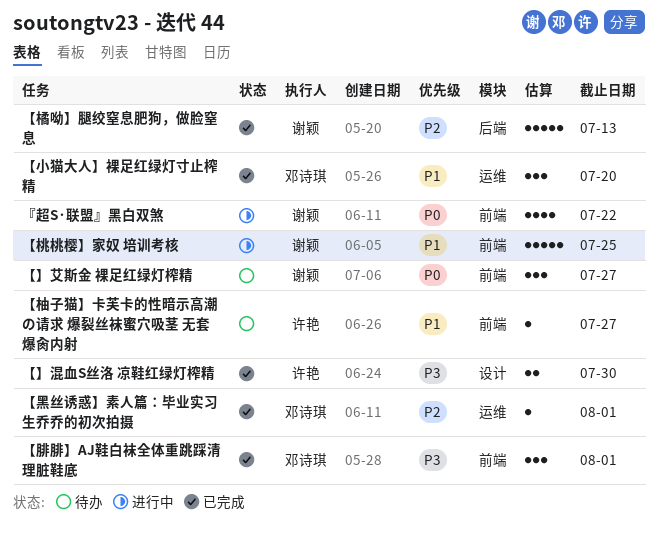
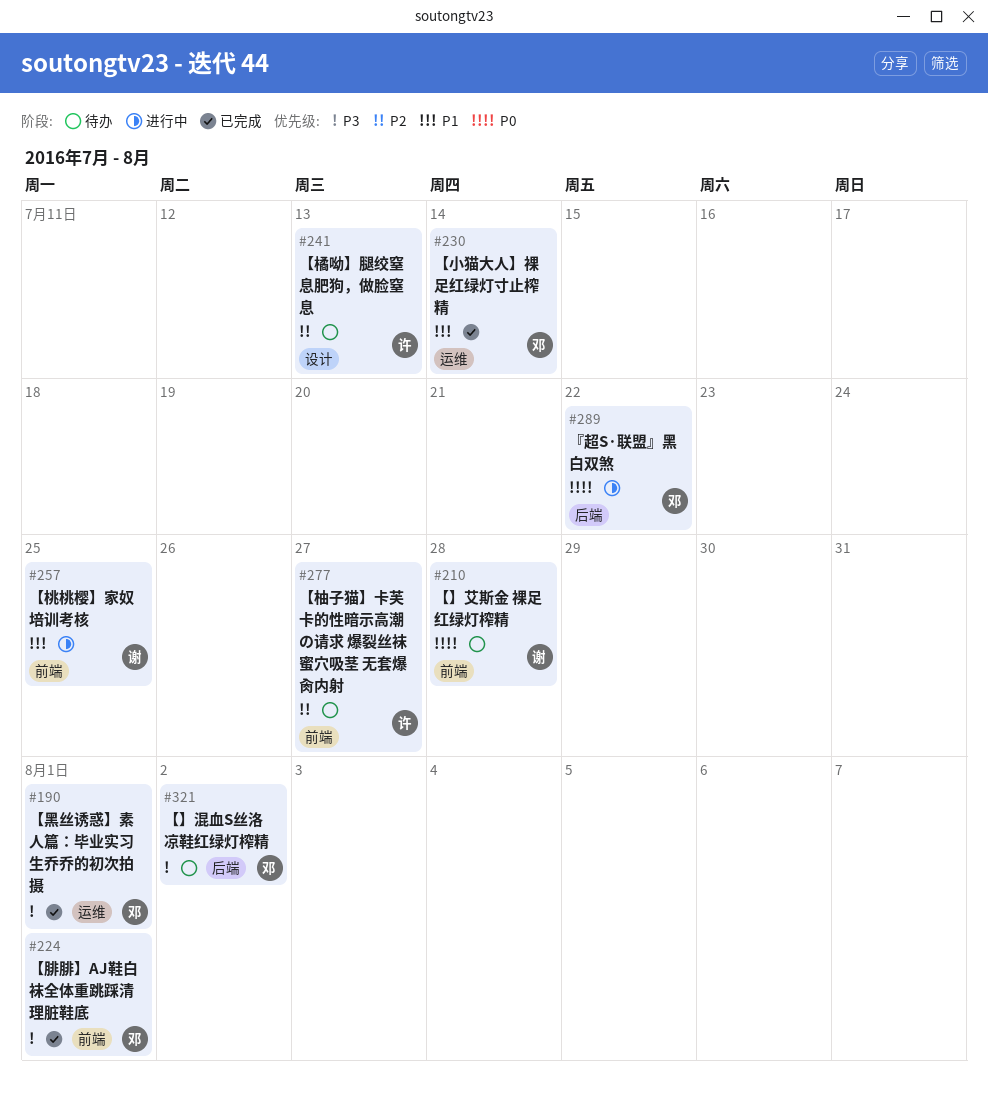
『超S·联盟』黑白双煞, owner: 谢颖 -> 邓诗琪
『超S·联盟』黑白双煞, label: 前端 -> 后端
【】混血S丝洛 凉鞋红绿灯榨精, status: 已完成 -> 待办
【】混血S丝洛 凉鞋红绿灯榨精, owner: 许艳 -> 邓诗琪
【】混血S丝洛 凉鞋红绿灯榨精, label: 设计 -> 后端
【】混血S丝洛 凉鞋红绿灯榨精, due: Jul 30 -> Aug 2
【】艾斯金 裸足红绿灯榨精, due: Jul 27 -> Jul 28
【小猫大人】裸足红绿灯寸止榨精, due: Jul 20 -> Jul 14
【柚子猫】卡芙卡的性暗示高潮の请求 爆裂丝袜蜜穴吸茎 无套爆肏内射, priority: P1 -> P2
【橘呦】腿绞窒息肥狗，做脸窒息, status: 已完成 -> 待办
【橘呦】腿绞窒息肥狗，做脸窒息, owner: 谢颖 -> 许艳
【橘呦】腿绞窒息肥狗，做脸窒息, label: 后端 -> 设计
【黑丝诱惑】素人篇：毕业实习生乔乔的初次拍摄, priority: P2 -> P3

